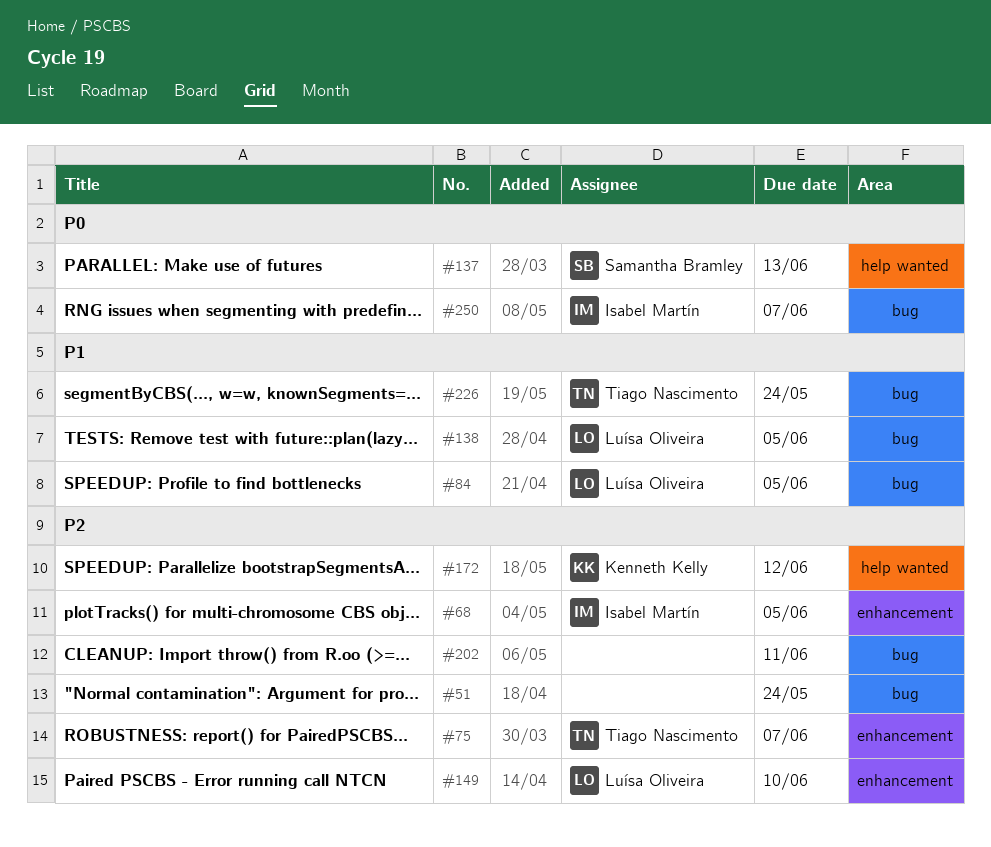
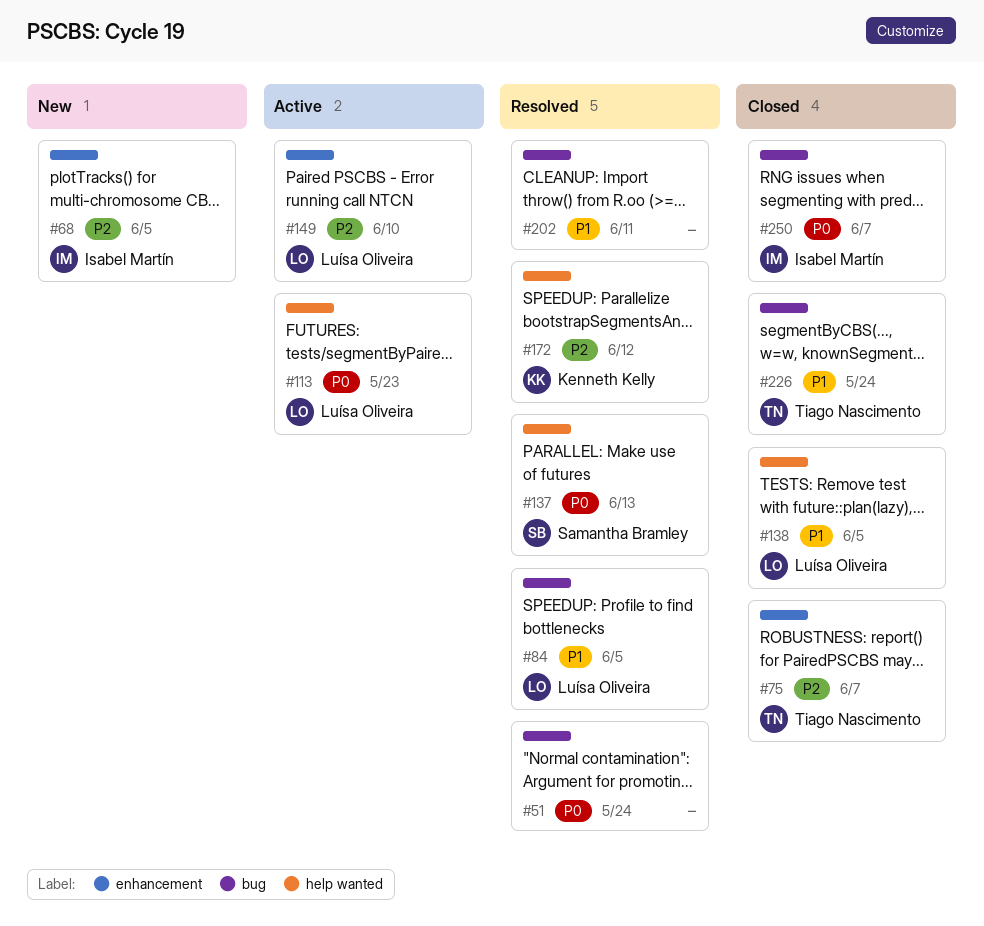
#51, priority: P2 -> P0
#113: none -> present
#138, label: bug -> help wanted
#202, priority: P2 -> P1

